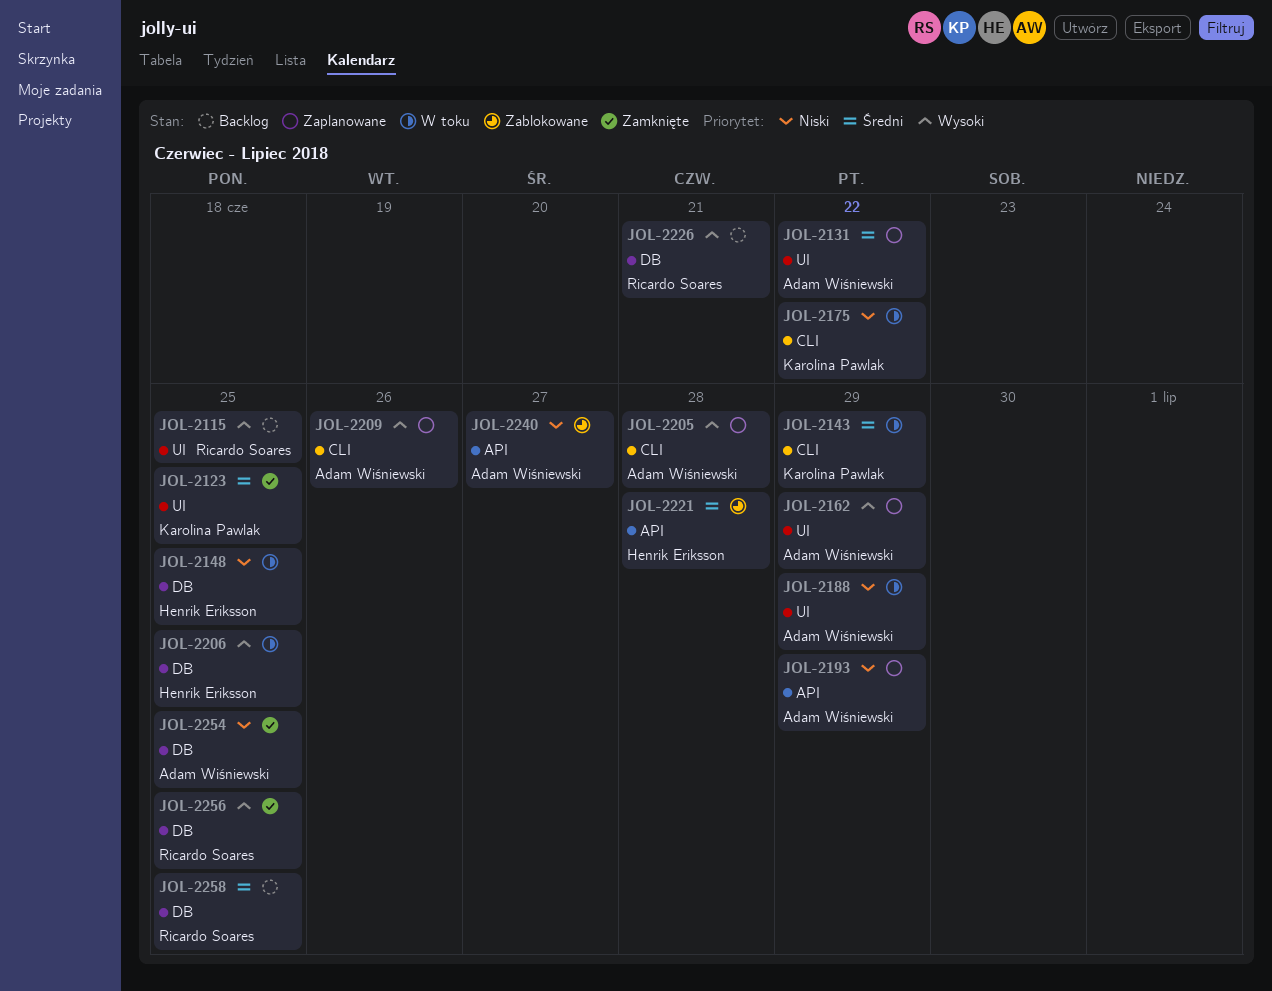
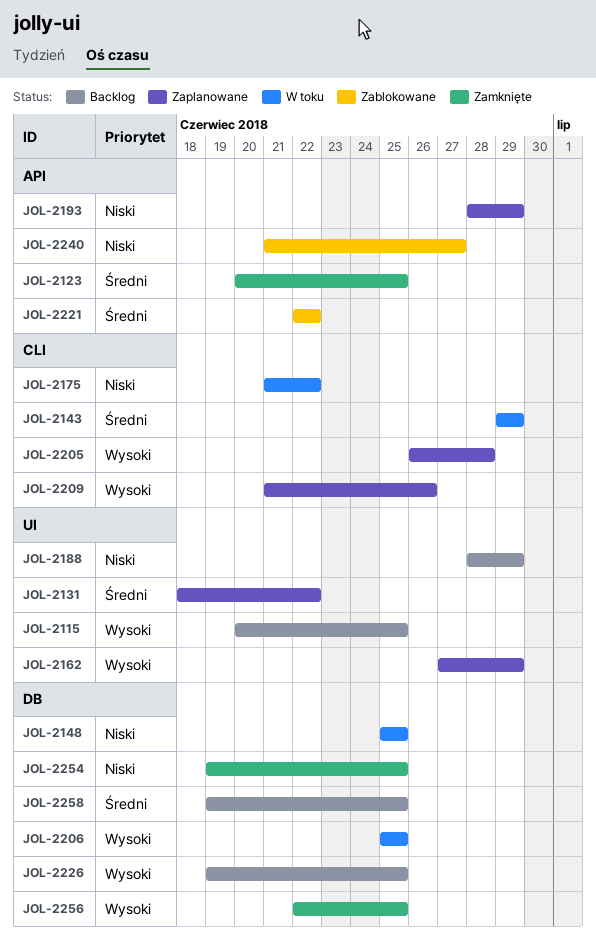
JOL-2123, label: UI -> API
JOL-2188, status: W toku -> Backlog
JOL-2221, due: Jun 28 -> Jun 22
JOL-2226, due: Jun 21 -> Jun 25

